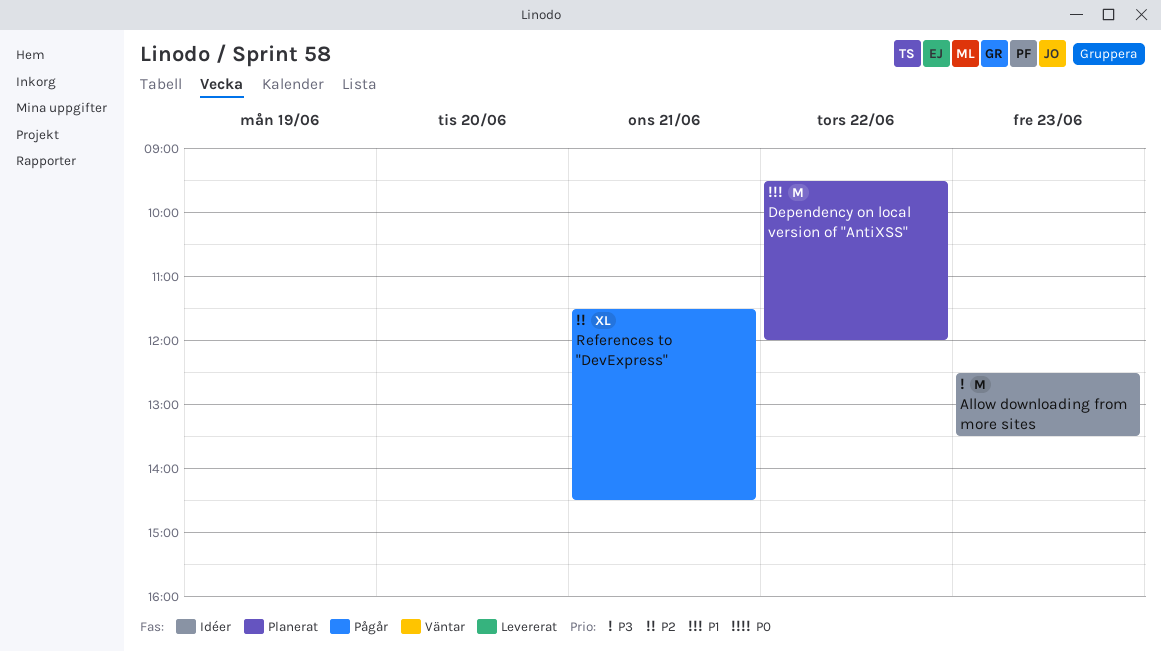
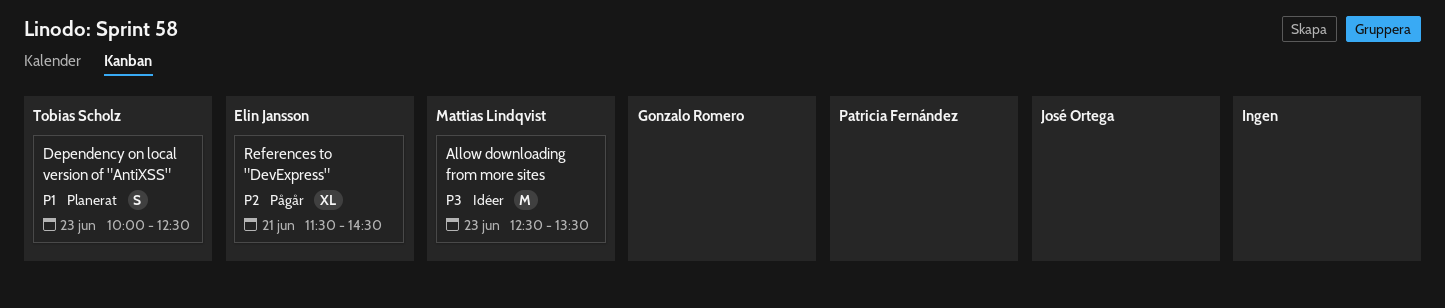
Dependency on local version of "AntiXSS", estimate: M -> S
Dependency on local version of "AntiXSS", day: Jun 22 -> Jun 23
Dependency on local version of "AntiXSS", begins: 09:30 -> 10:00
Dependency on local version of "AntiXSS", ends: 12:00 -> 12:30

